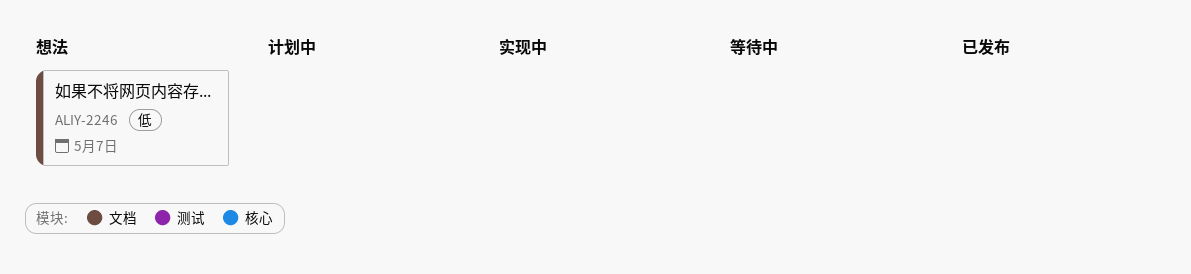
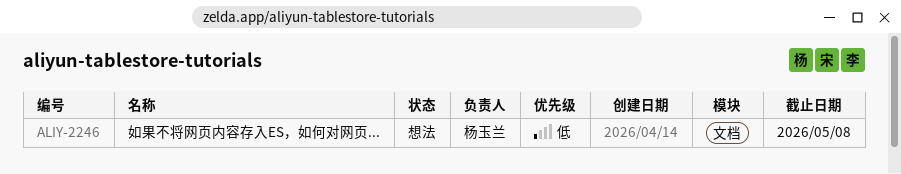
ALIY-2246, due: May 7 -> May 8

